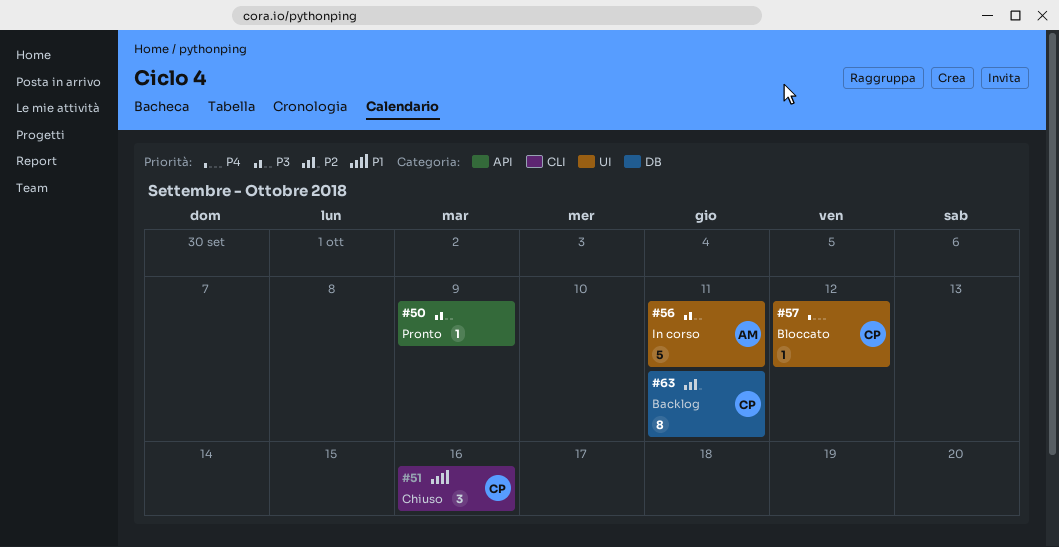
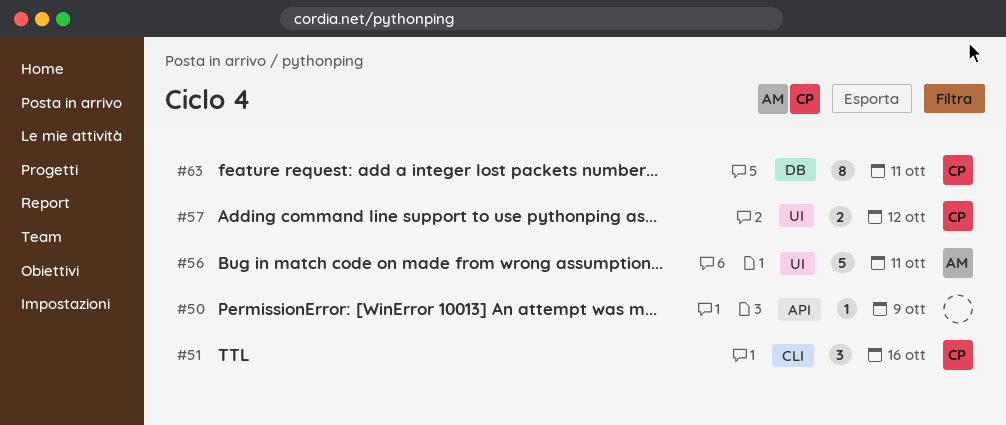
#57, estimate: 1 -> 2

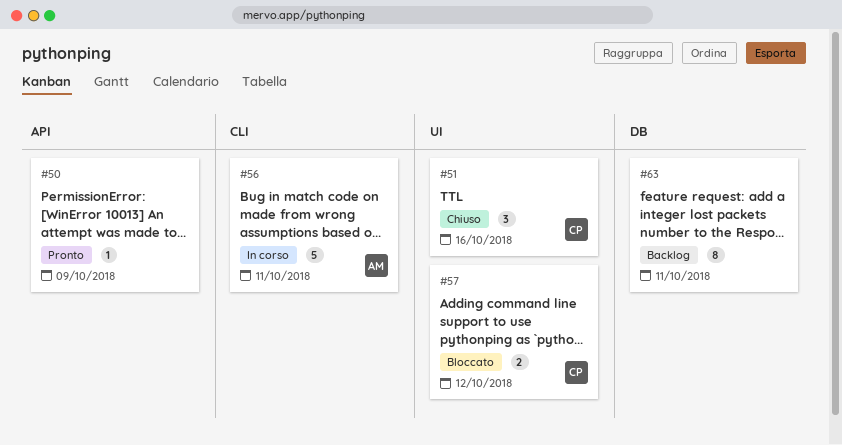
#51, label: CLI -> UI
#56, label: UI -> CLI
#63, owner: CP -> none

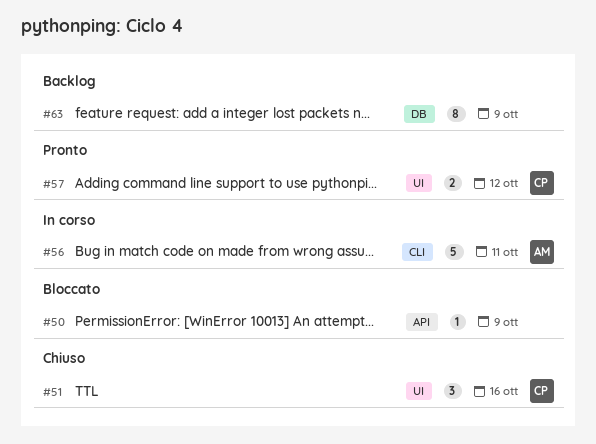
#50, status: Pronto -> Bloccato
#57, status: Bloccato -> Pronto
#63, due: Oct 11 -> Oct 9

